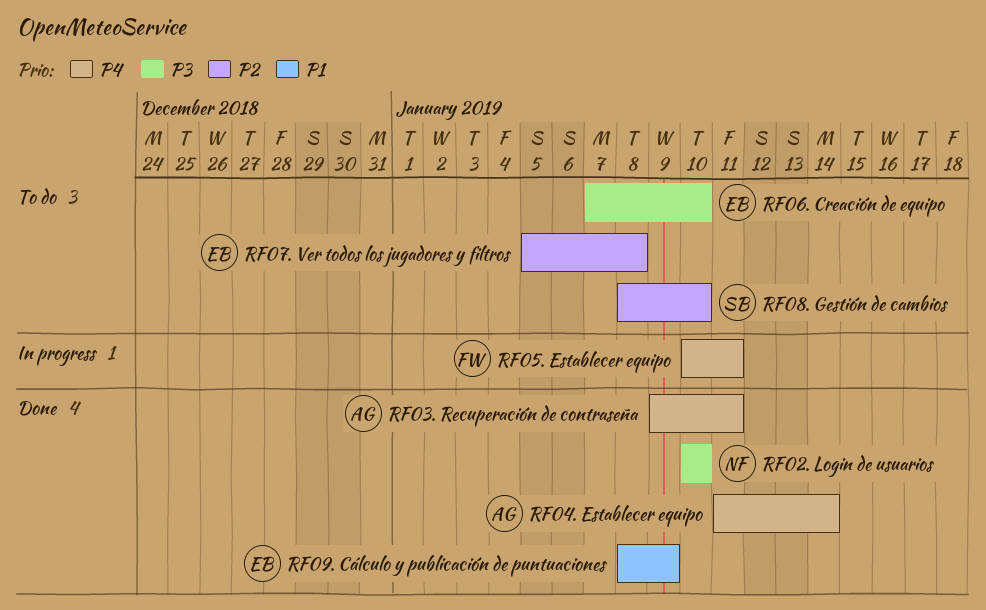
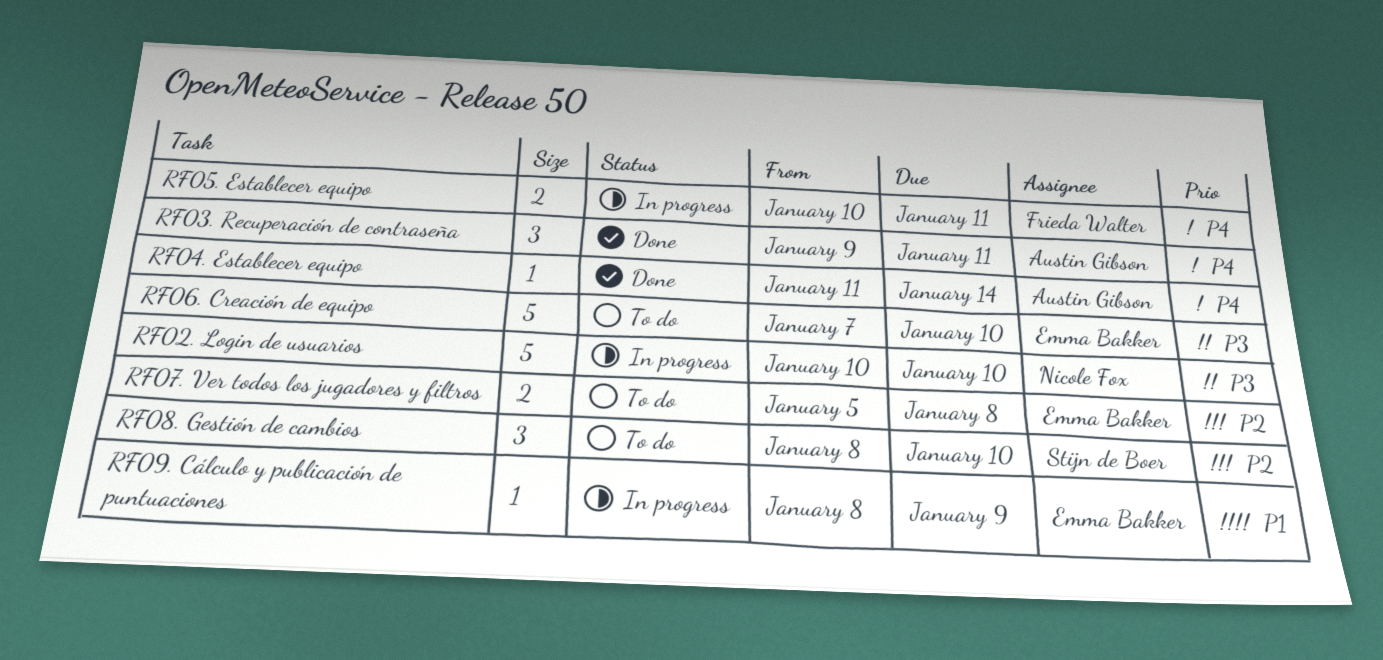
RF02. Login de usuarios, status: Done -> In progress
RF09. Cálculo y publicación de puntuaciones, status: Done -> In progress

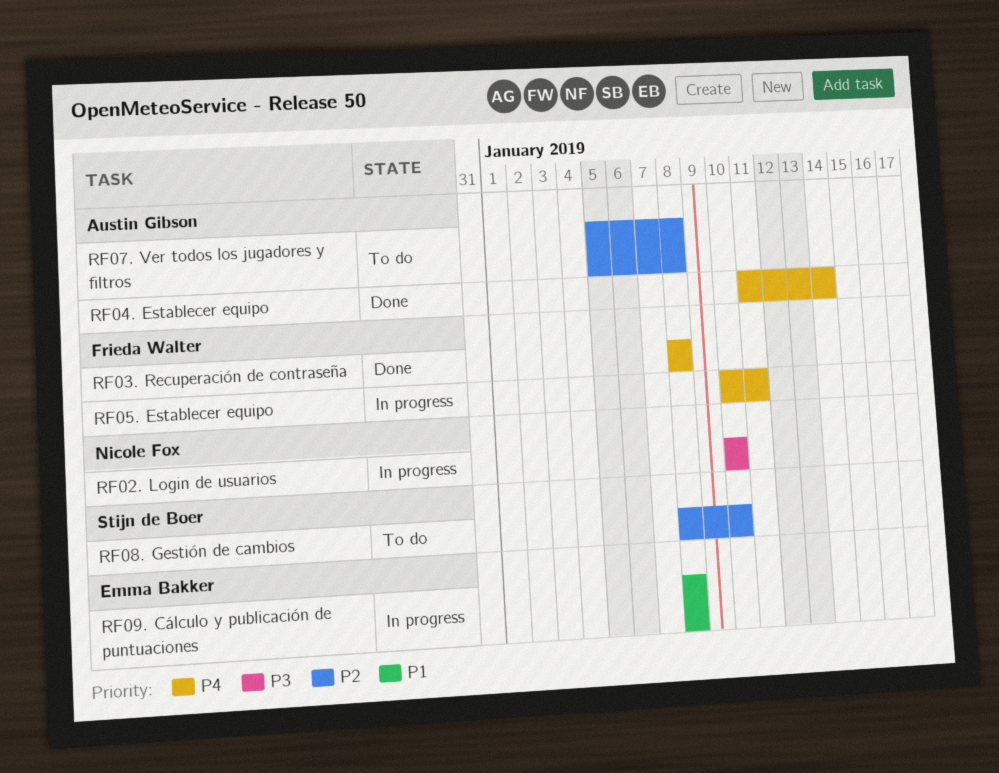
RF03. Recuperación de contraseña, owner: Austin Gibson -> Frieda Walter
RF03. Recuperación de contraseña, start: Jan 9 -> Jan 8
RF03. Recuperación de contraseña, due: Jan 11 -> Jan 8
RF06. Creación de equipo: present -> none
RF07. Ver todos los jugadores y filtros, owner: Emma Bakker -> Austin Gibson
RF09. Cálculo y publicación de puntuaciones, due: Jan 9 -> Jan 8

